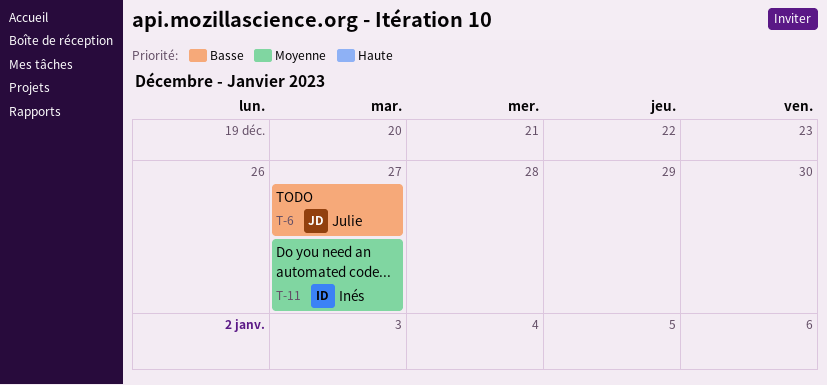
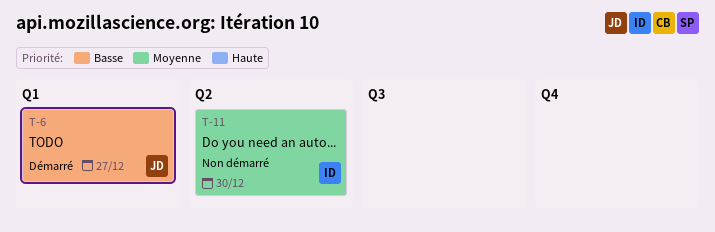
T-11, due: Dec 27 -> Dec 30

